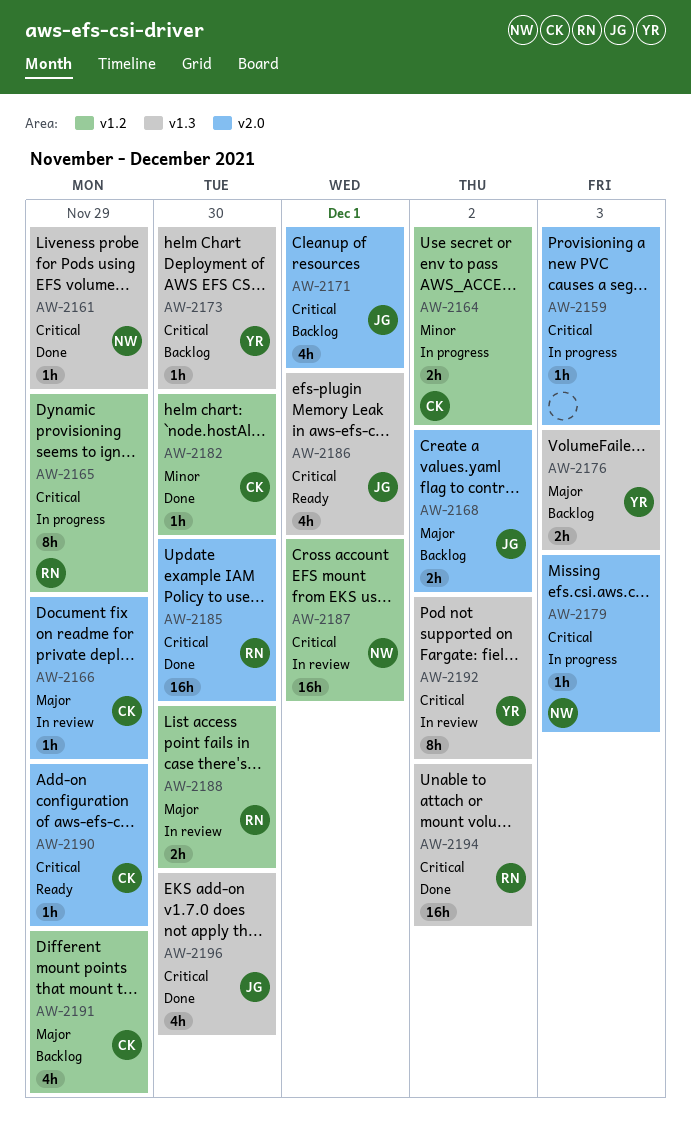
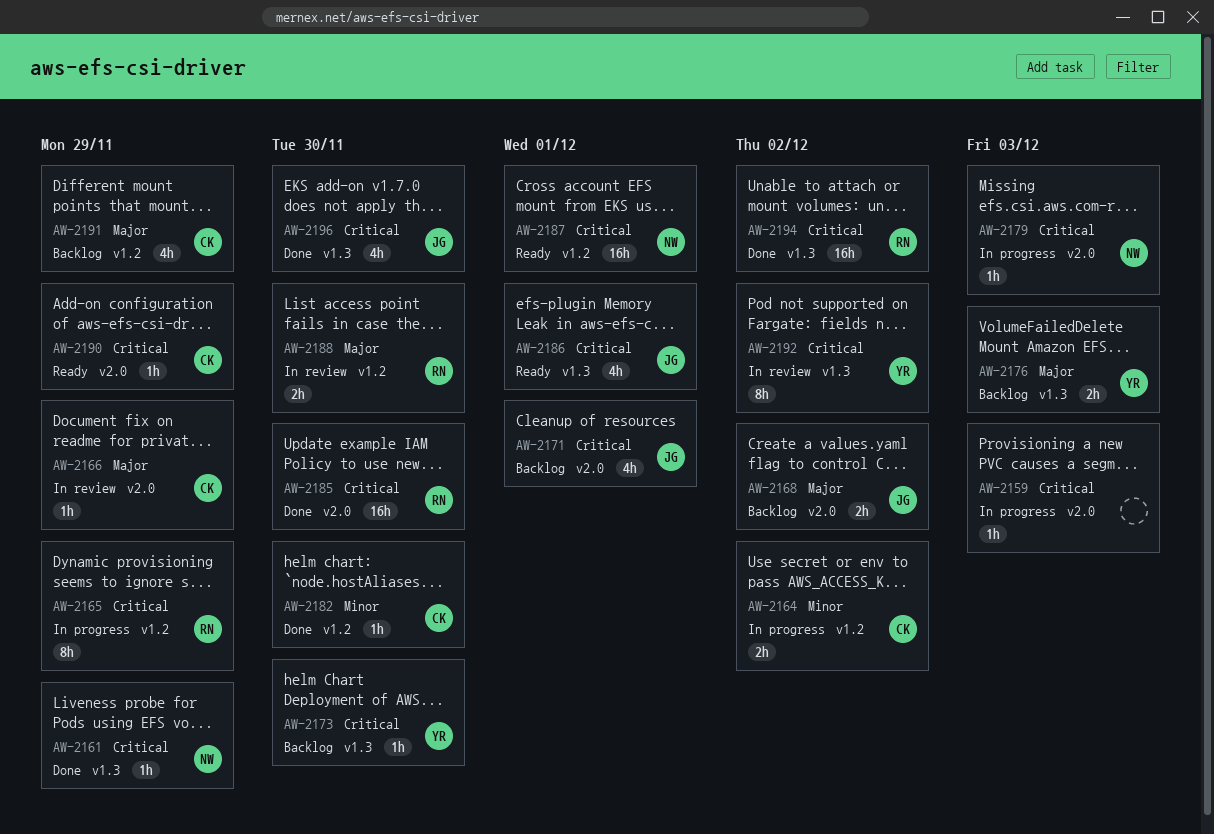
AW-2187, status: In review -> Ready

